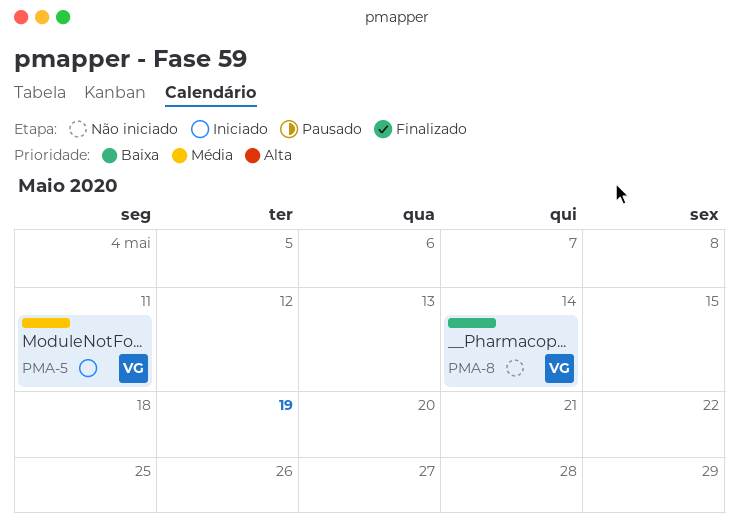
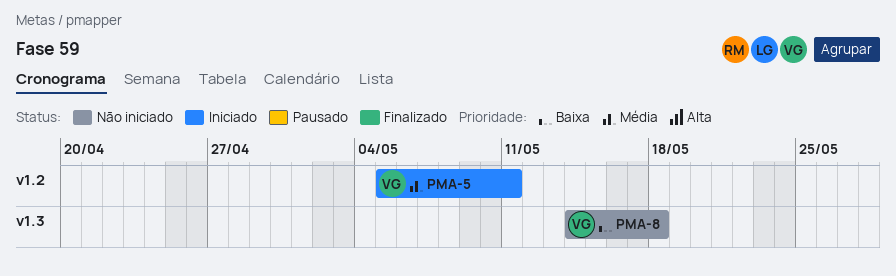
PMA-8, due: May 14 -> May 18

